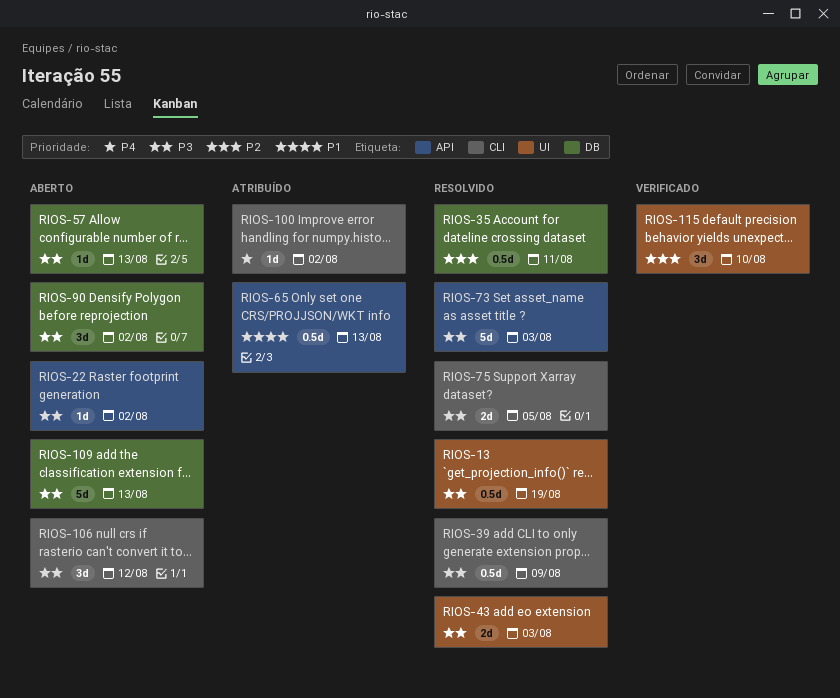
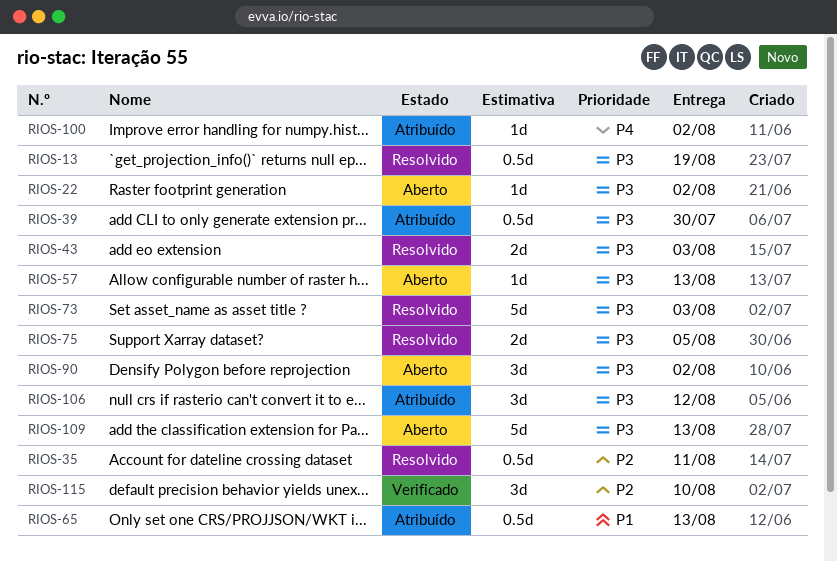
RIOS-39, status: Resolvido -> Atribuído
RIOS-39, due: Aug 9 -> Jul 30
RIOS-106, status: Aberto -> Atribuído

